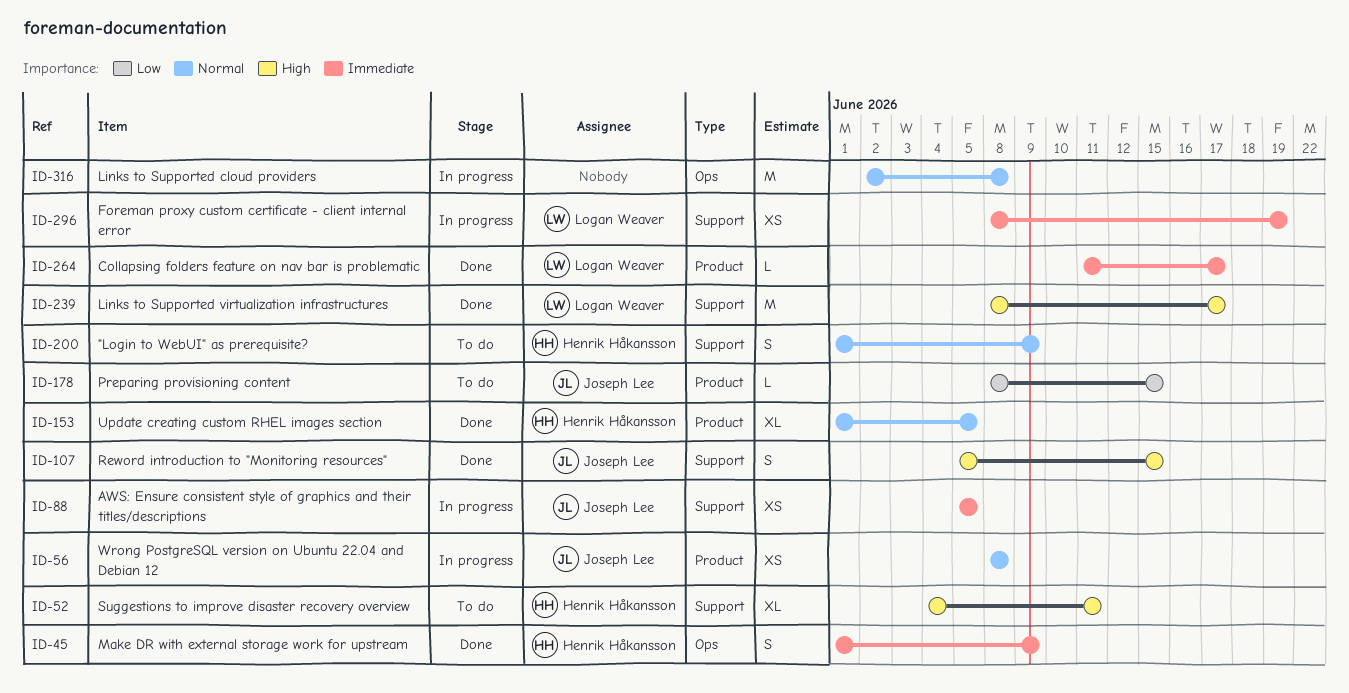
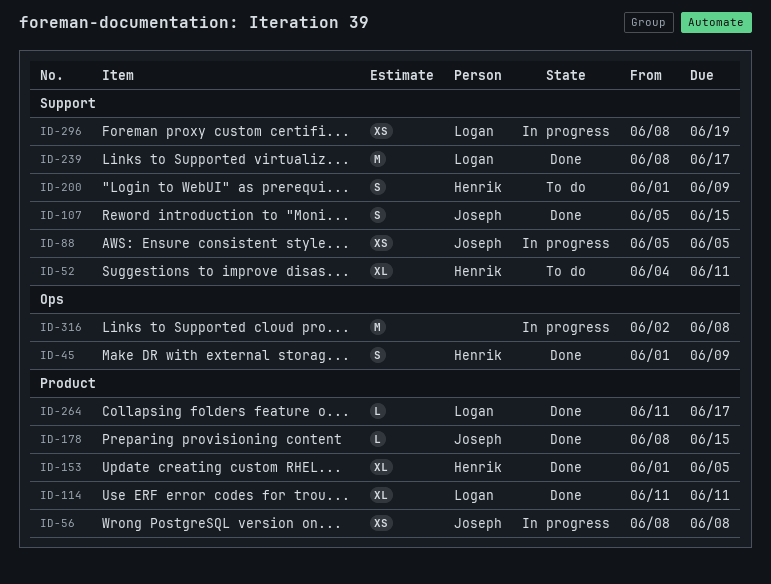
ID-114: none -> present
ID-178, status: To do -> Done

